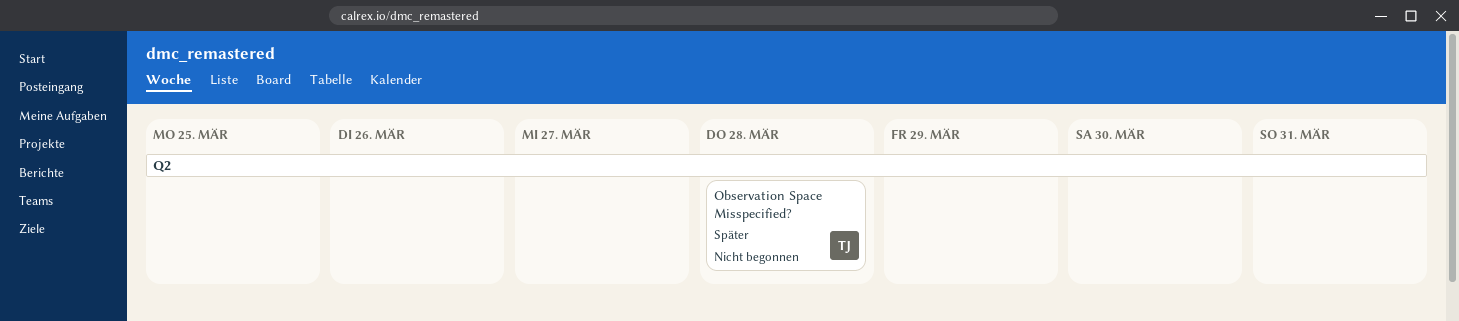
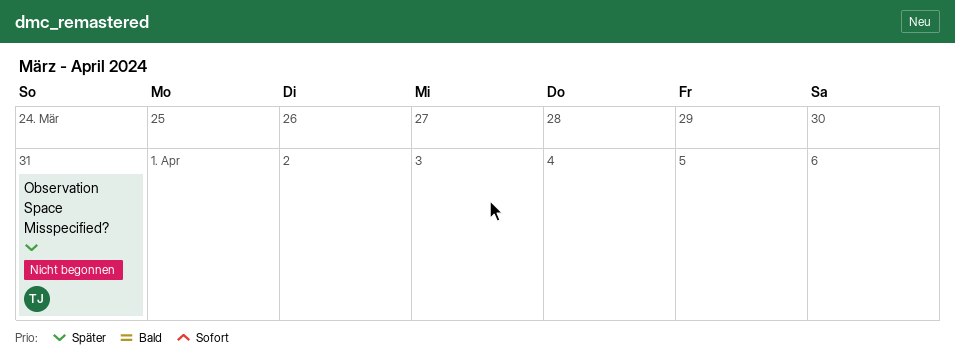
Observation Space Misspecified?, due: Mar 28 -> Mar 31

